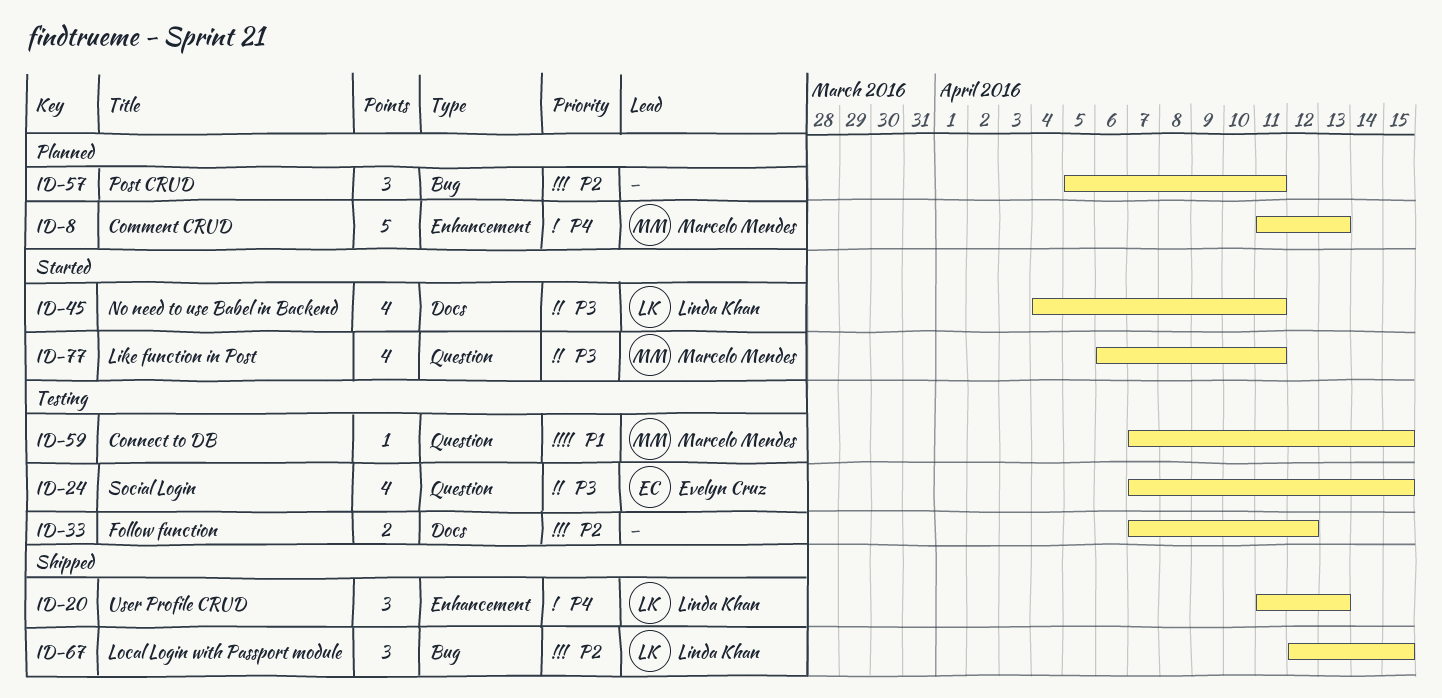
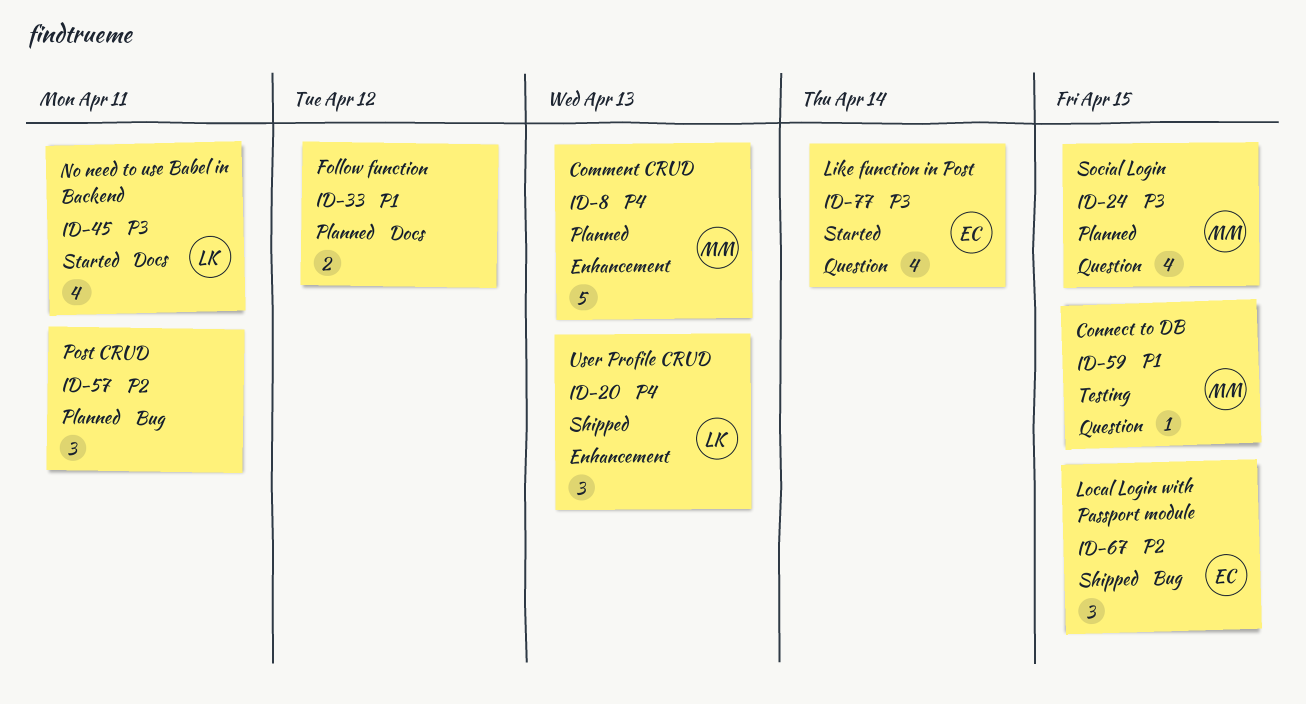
ID-24, status: Testing -> Planned
ID-24, owner: Evelyn Cruz -> Marcelo Mendes
ID-33, status: Testing -> Planned
ID-33, priority: P2 -> P1
ID-67, owner: Linda Khan -> Evelyn Cruz
ID-77, owner: Marcelo Mendes -> Evelyn Cruz
ID-77, due: Apr 11 -> Apr 14

